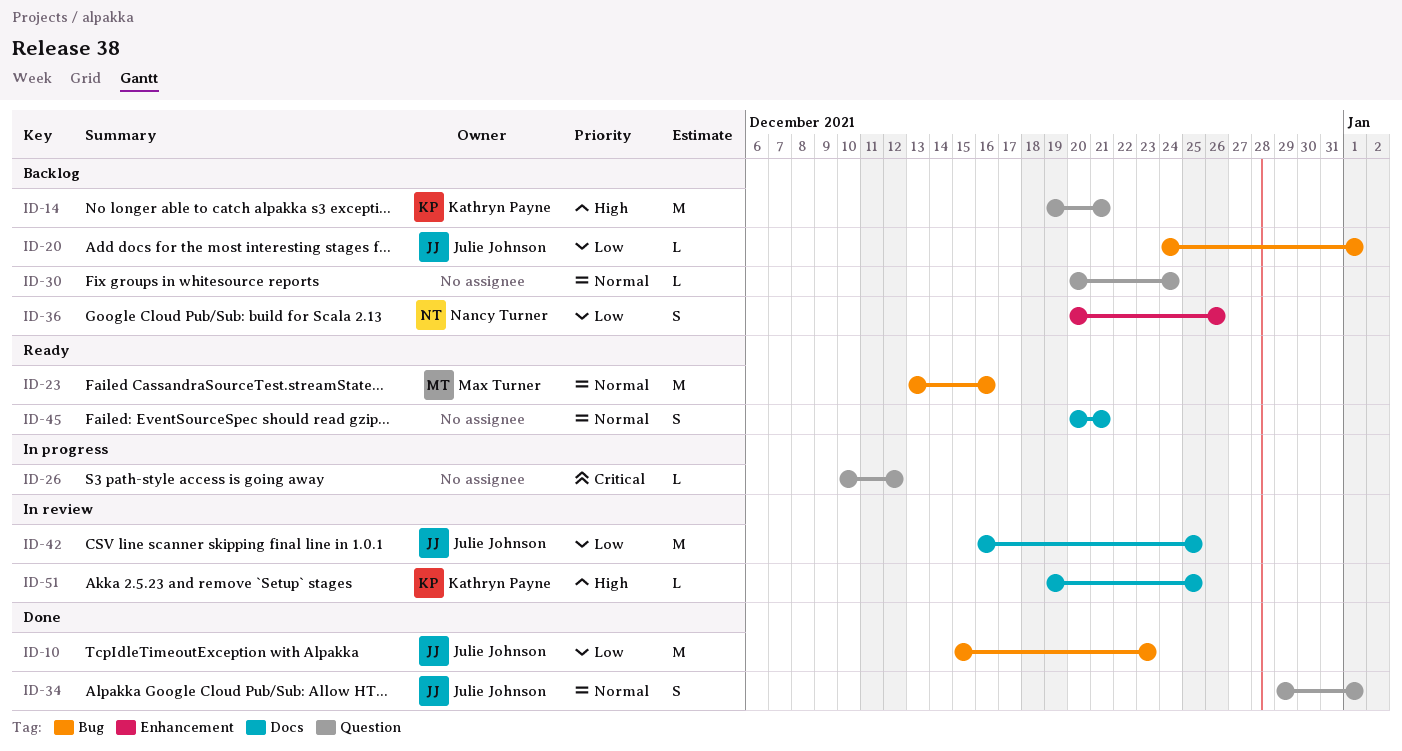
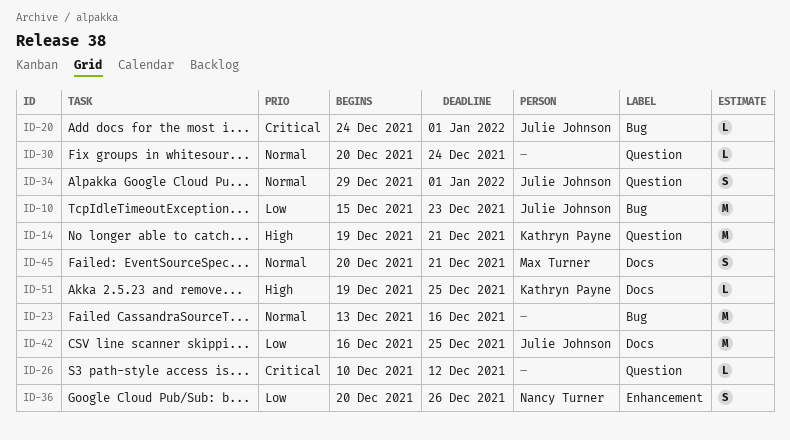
ID-20, priority: Low -> Critical
ID-23, owner: Max Turner -> none
ID-45, owner: none -> Max Turner

